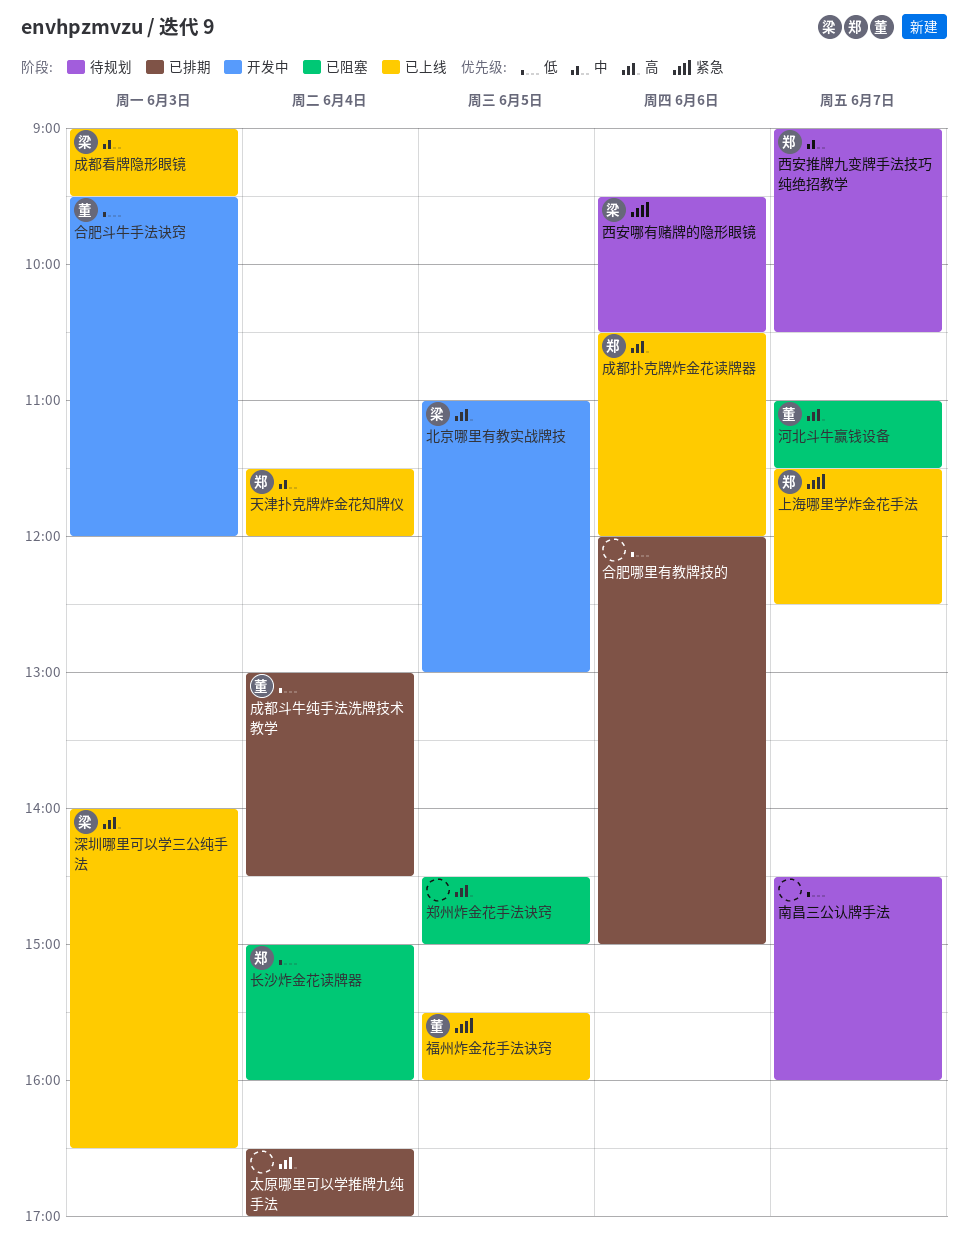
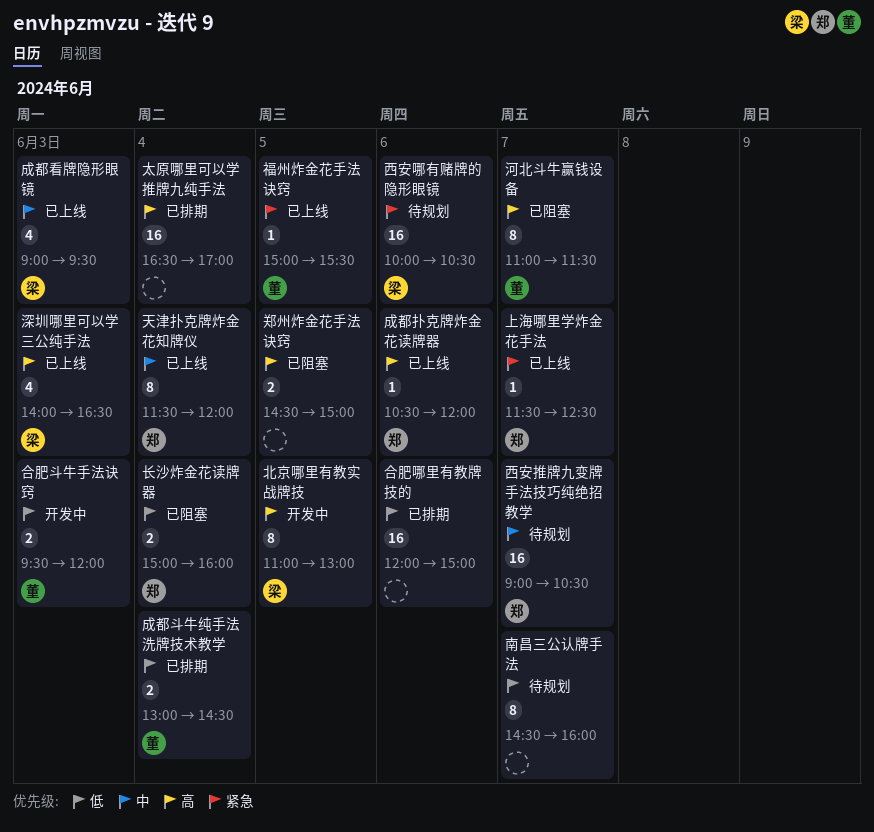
福州炸金花手法诀窍, begins: 15:30 -> 15:00
福州炸金花手法诀窍, ends: 16:00 -> 15:30
西安哪有赌牌的隐形眼镜, begins: 09:30 -> 10:00

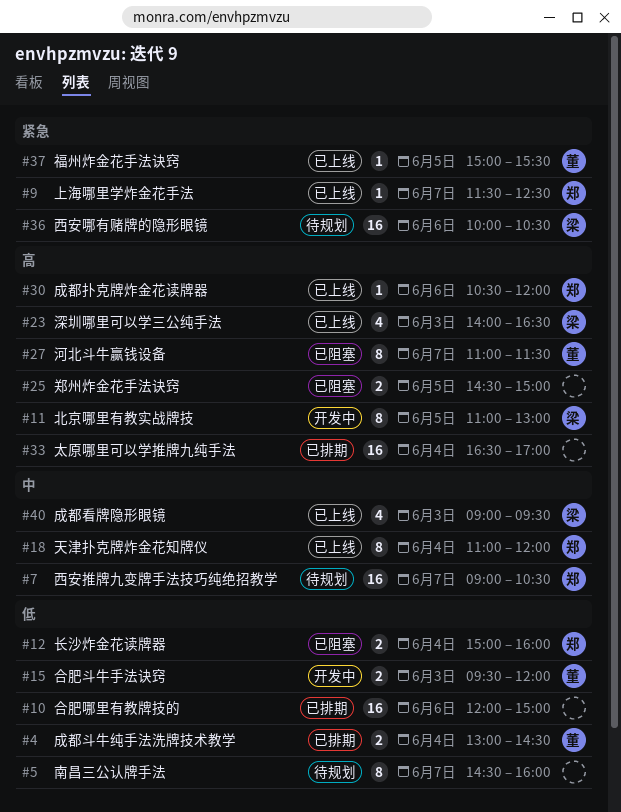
天津扑克牌炸金花知牌仪, begins: 11:30 -> 11:00

